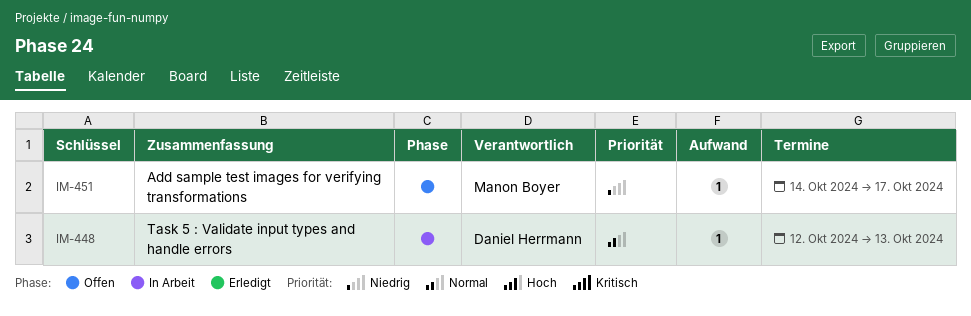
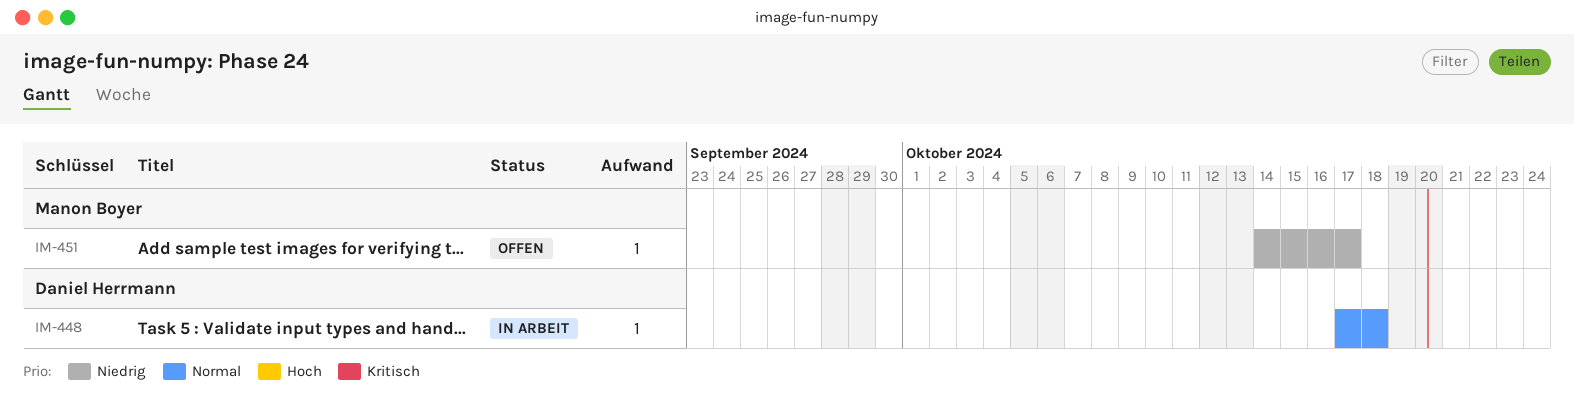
IM-448, start: Oct 12 -> Oct 17
IM-448, due: Oct 13 -> Oct 18

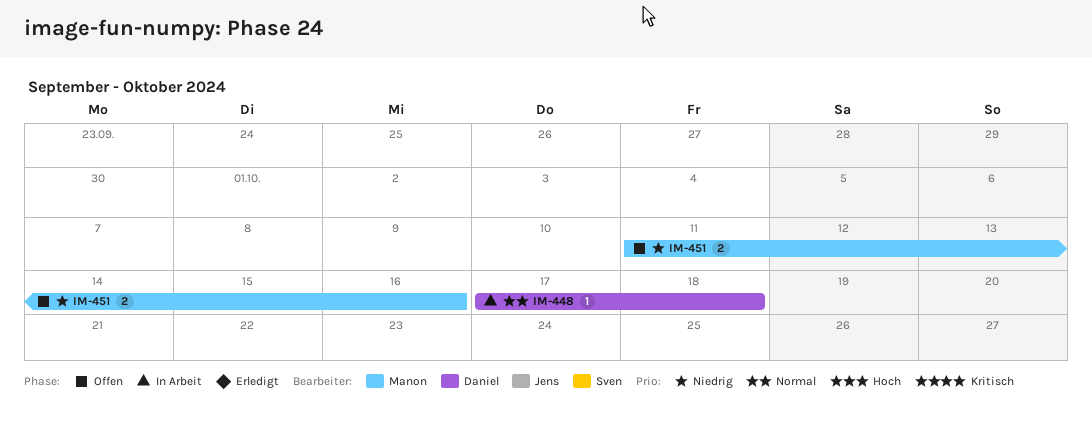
IM-451, estimate: 1 -> 2
IM-451, start: Oct 14 -> Oct 11
IM-451, due: Oct 17 -> Oct 16

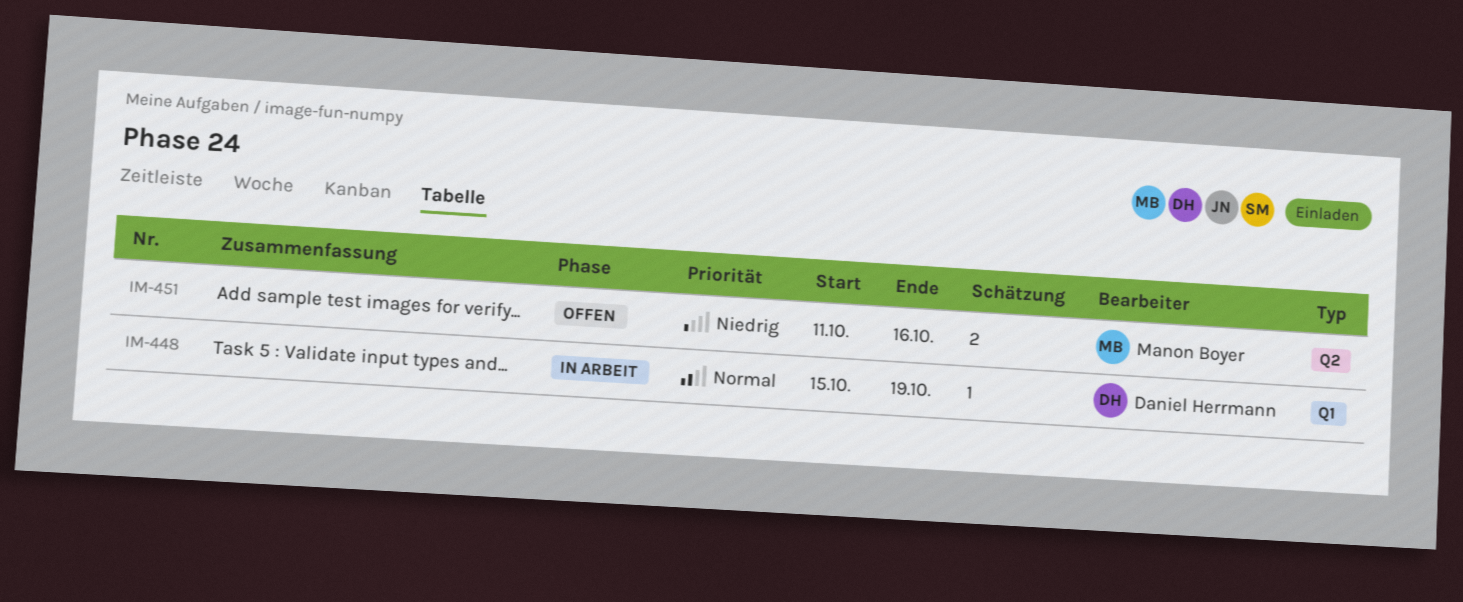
IM-448, start: Oct 17 -> Oct 15
IM-448, due: Oct 18 -> Oct 19

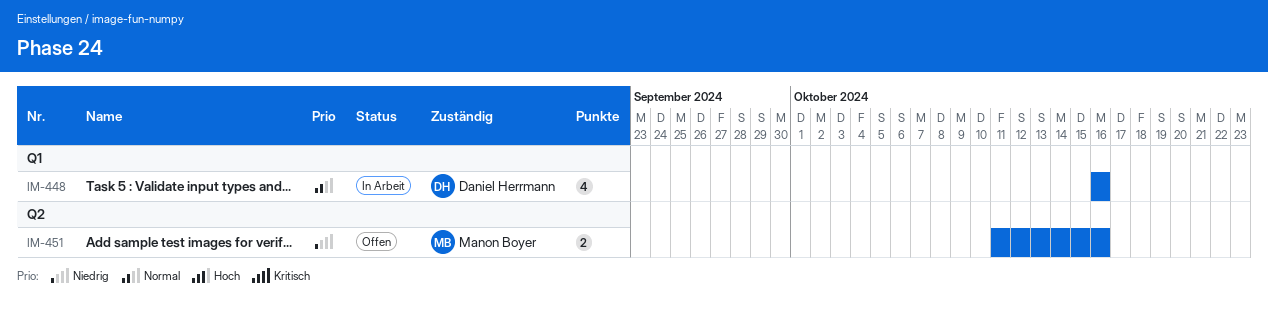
IM-448, estimate: 1 -> 4
IM-448, start: Oct 15 -> Oct 16
IM-448, due: Oct 19 -> Oct 16

